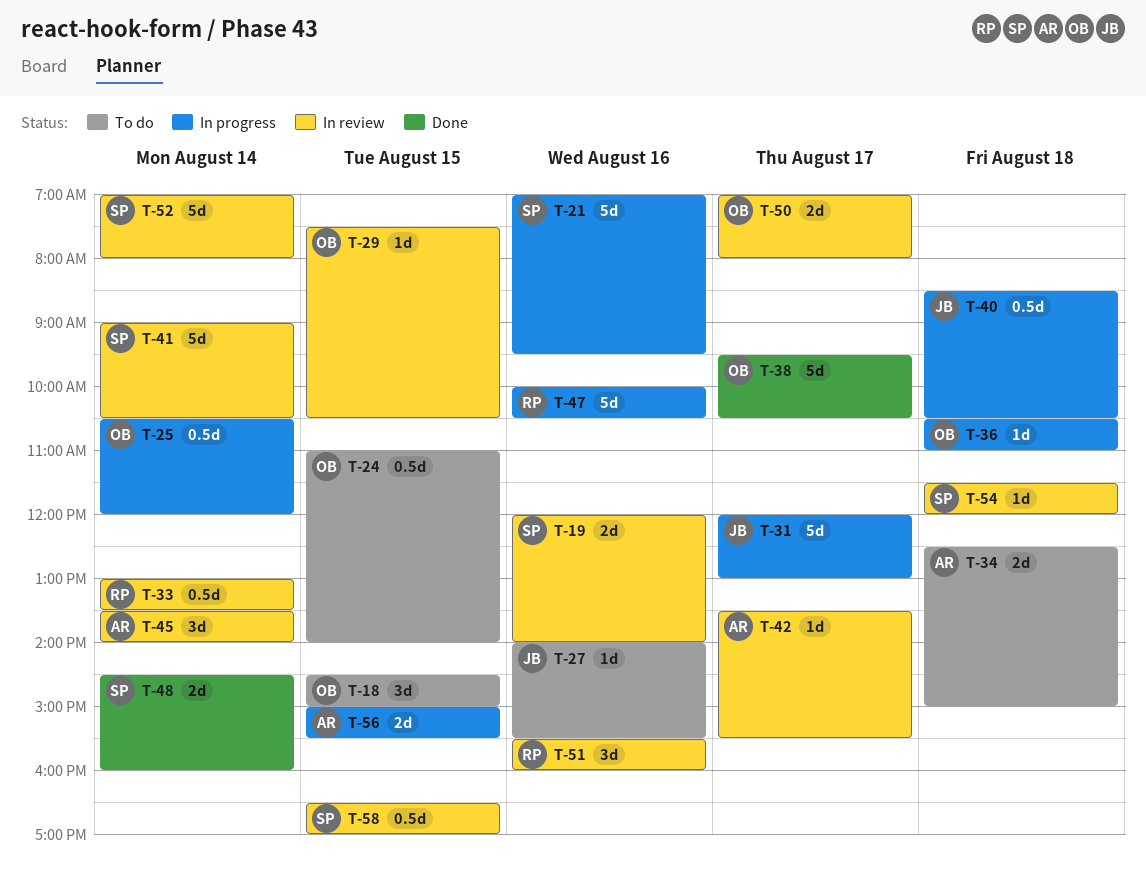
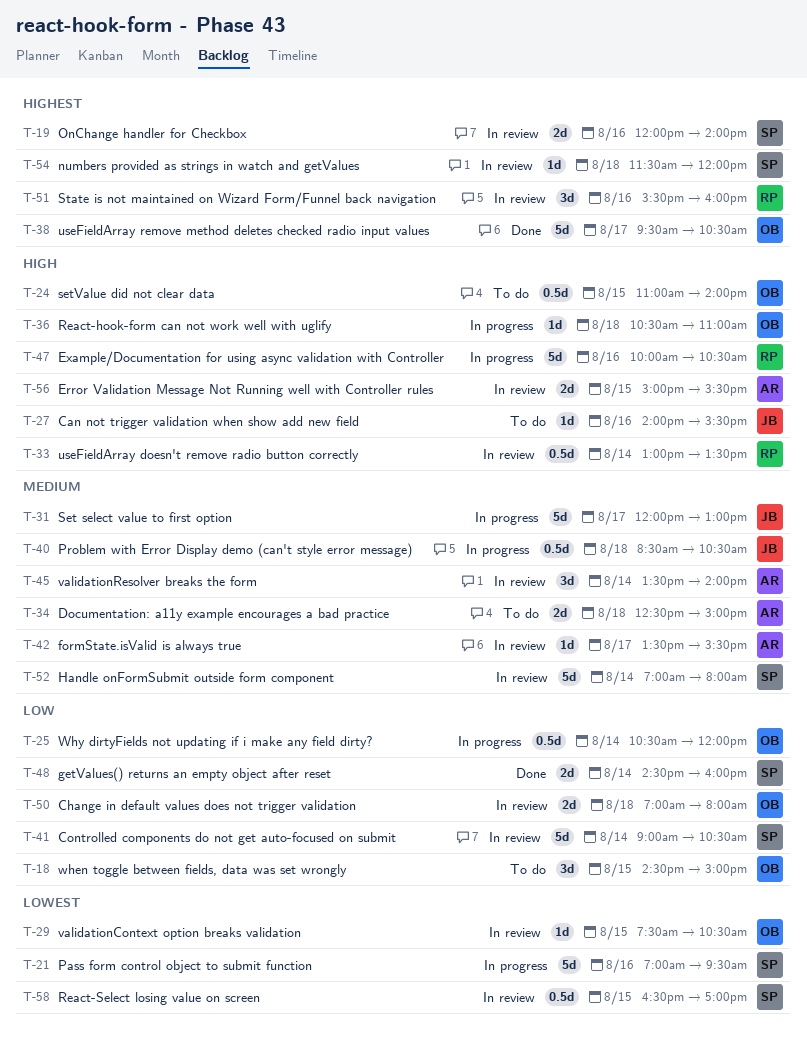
T-50, day: Aug 17 -> Aug 18
T-56, status: In progress -> In review

